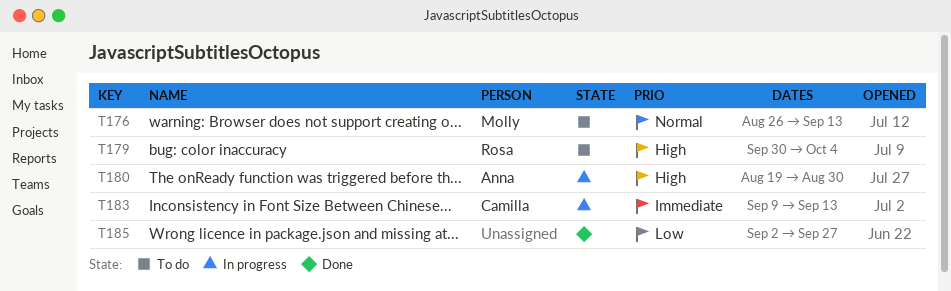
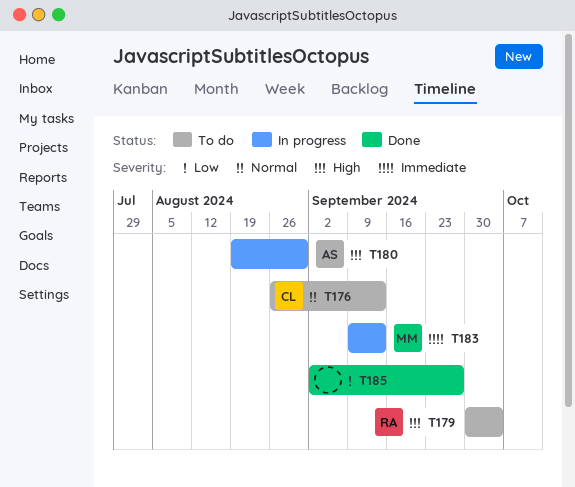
T176, owner: Molly -> Camilla
T183, owner: Camilla -> Molly

